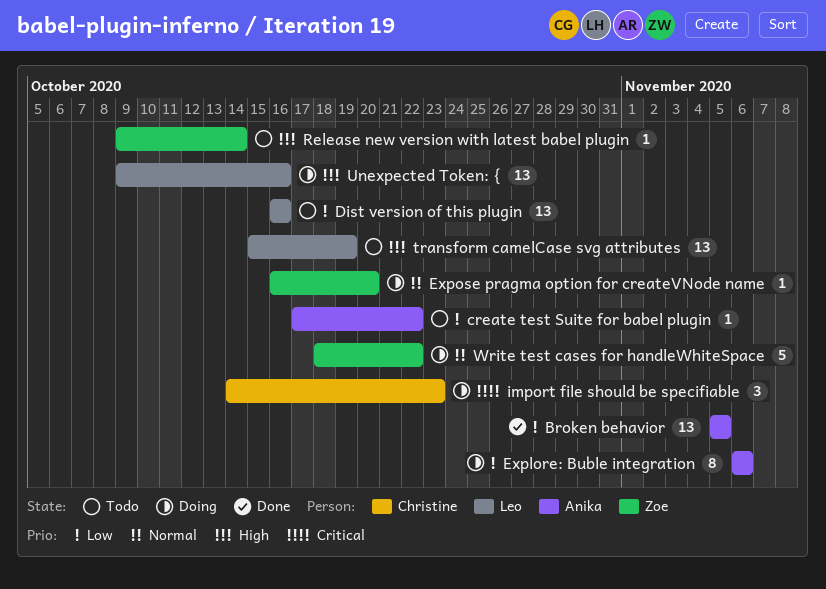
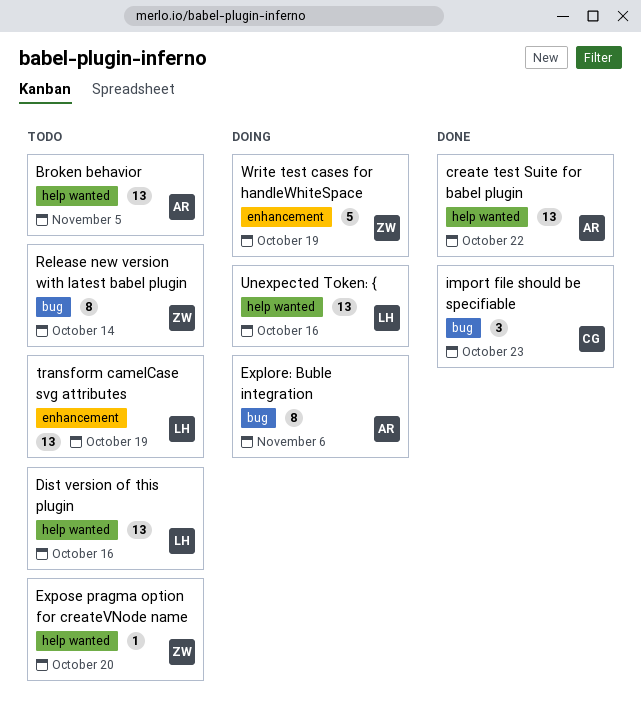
Broken behavior, status: Done -> Todo
create test Suite for babel plugin, status: Todo -> Done
create test Suite for babel plugin, estimate: 1 -> 13
Expose pragma option for createVNode name, status: Doing -> Todo
import file should be specifiable, status: Doing -> Done
Release new version with latest babel plugin, estimate: 1 -> 8
Write test cases for handleWhiteSpace, due: Oct 22 -> Oct 19

